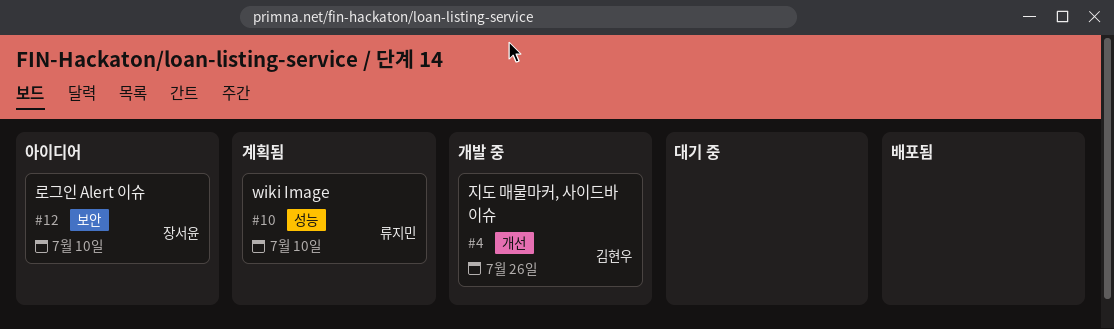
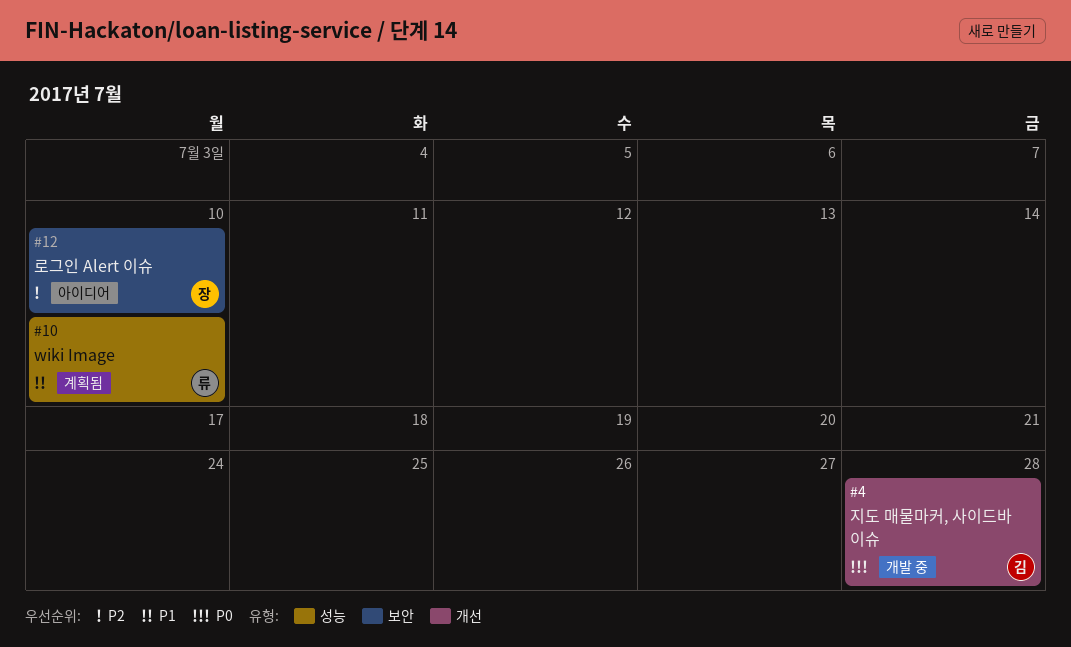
#4, due: Jul 26 -> Jul 28

